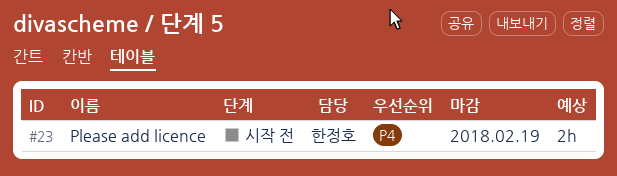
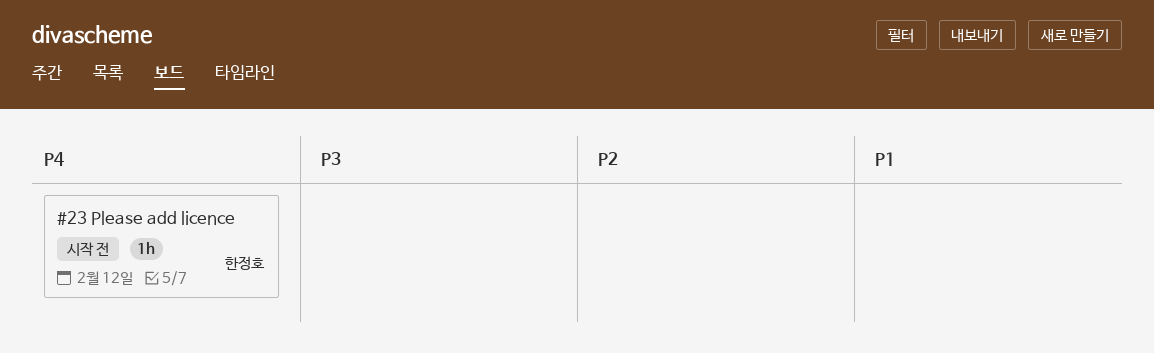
#23, estimate: 2h -> 1h
#23, due: Feb 19 -> Feb 12

